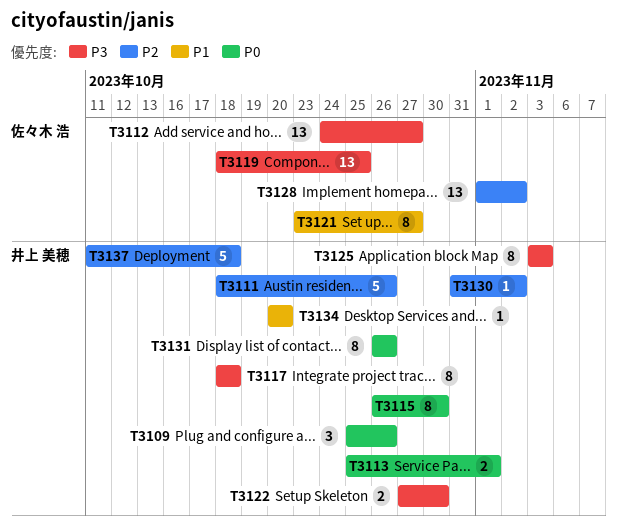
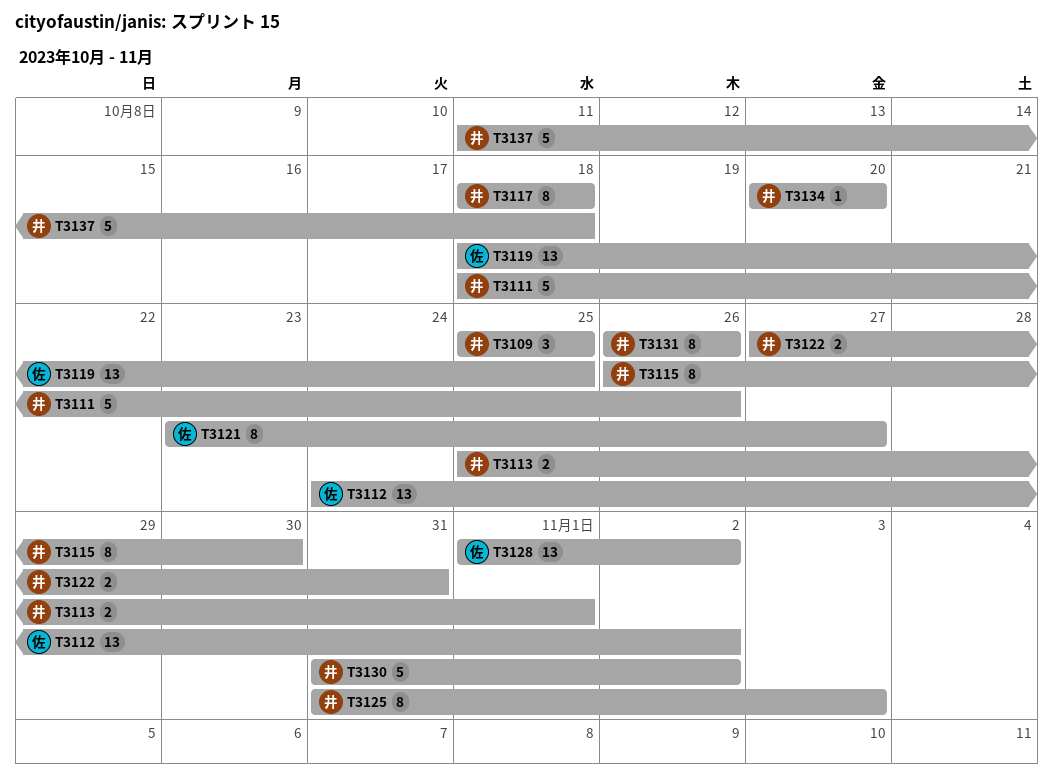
T3109, due: Oct 26 -> Oct 25
T3112, due: Oct 27 -> Nov 2
T3122, due: Oct 30 -> Oct 31
T3125, start: Nov 3 -> Oct 31
T3130, estimate: 1 -> 5

